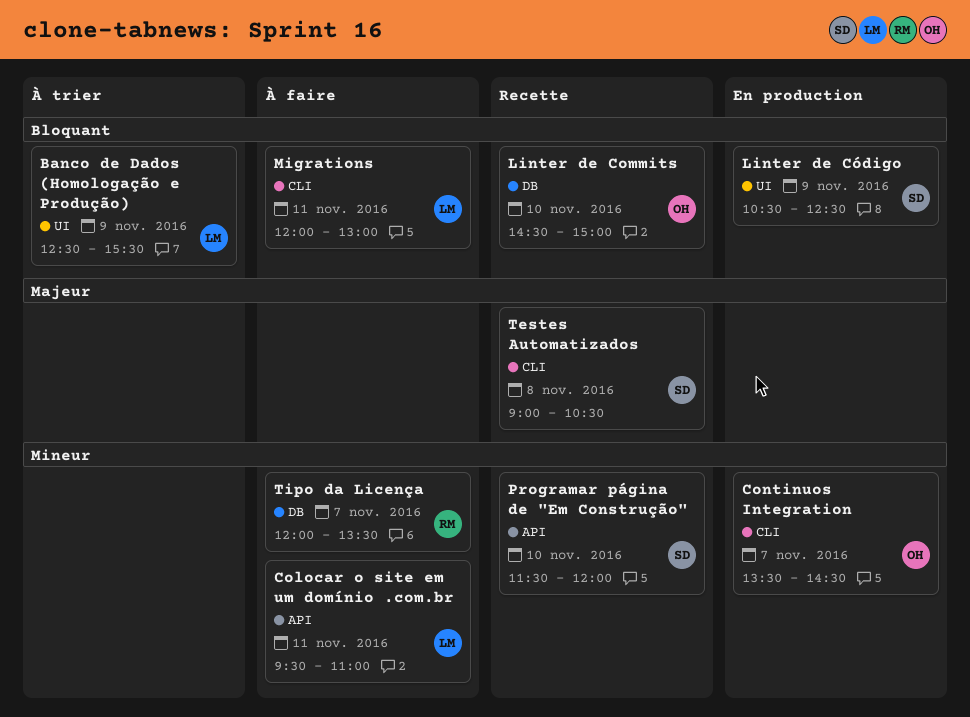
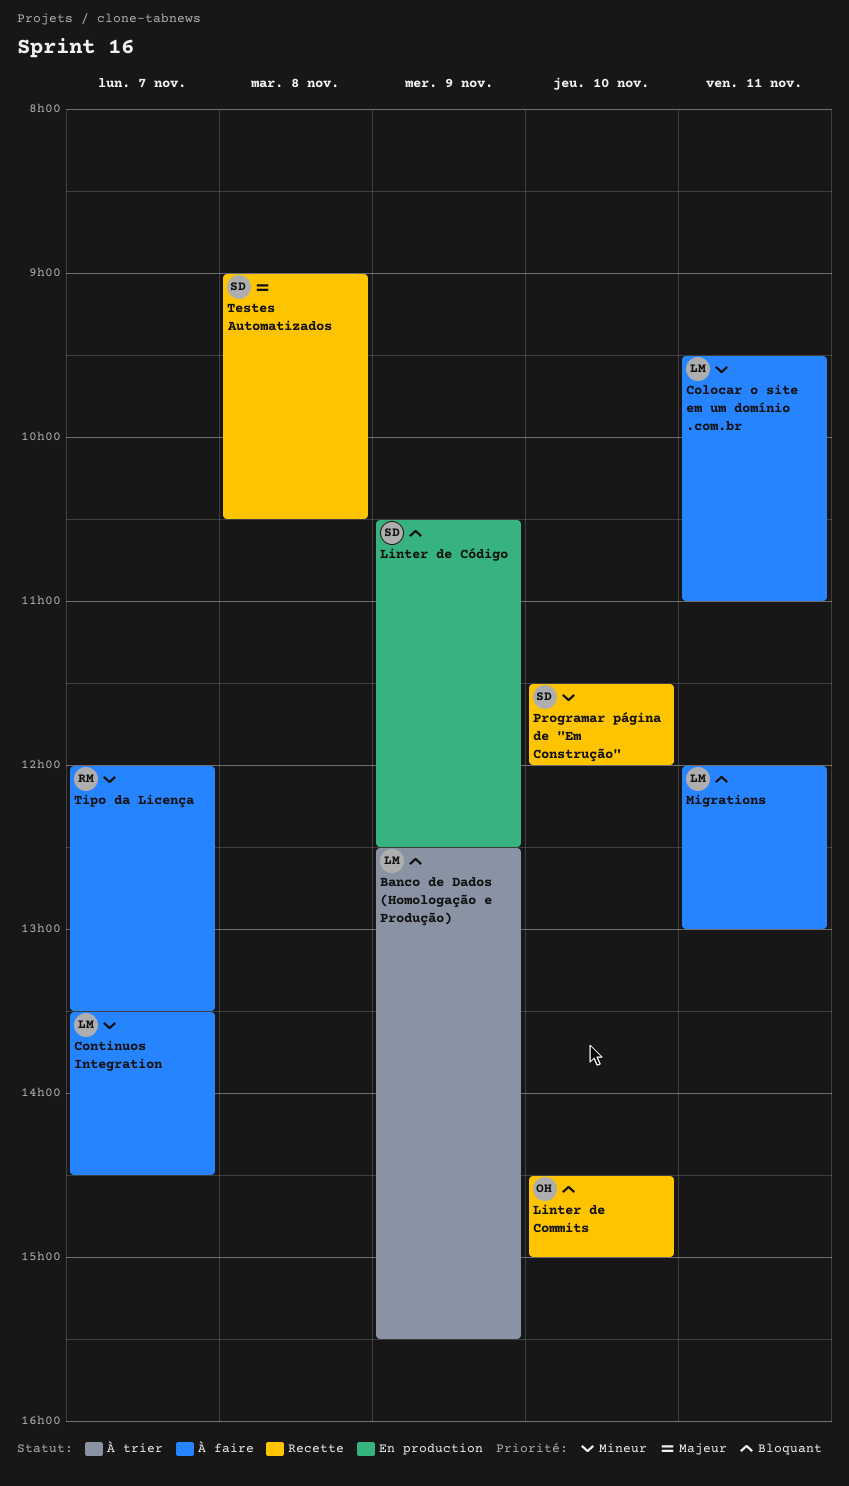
Continuos Integration, status: En production -> À faire
Continuos Integration, owner: OH -> LM

